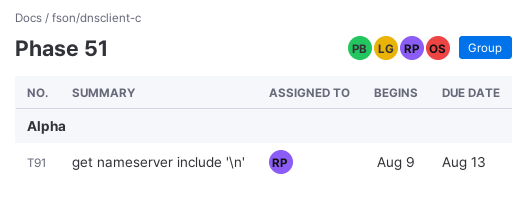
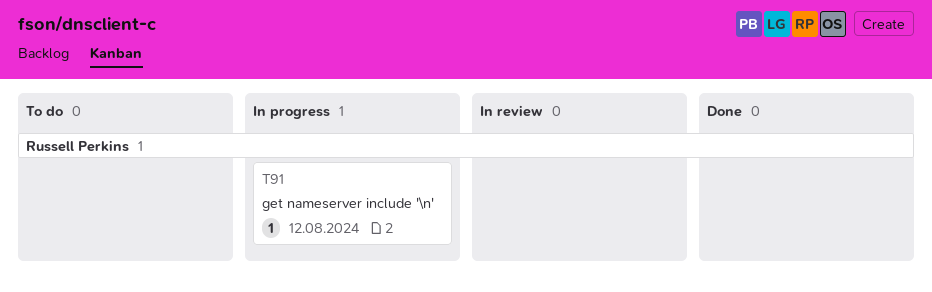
T91, due: Aug 13 -> Aug 12

